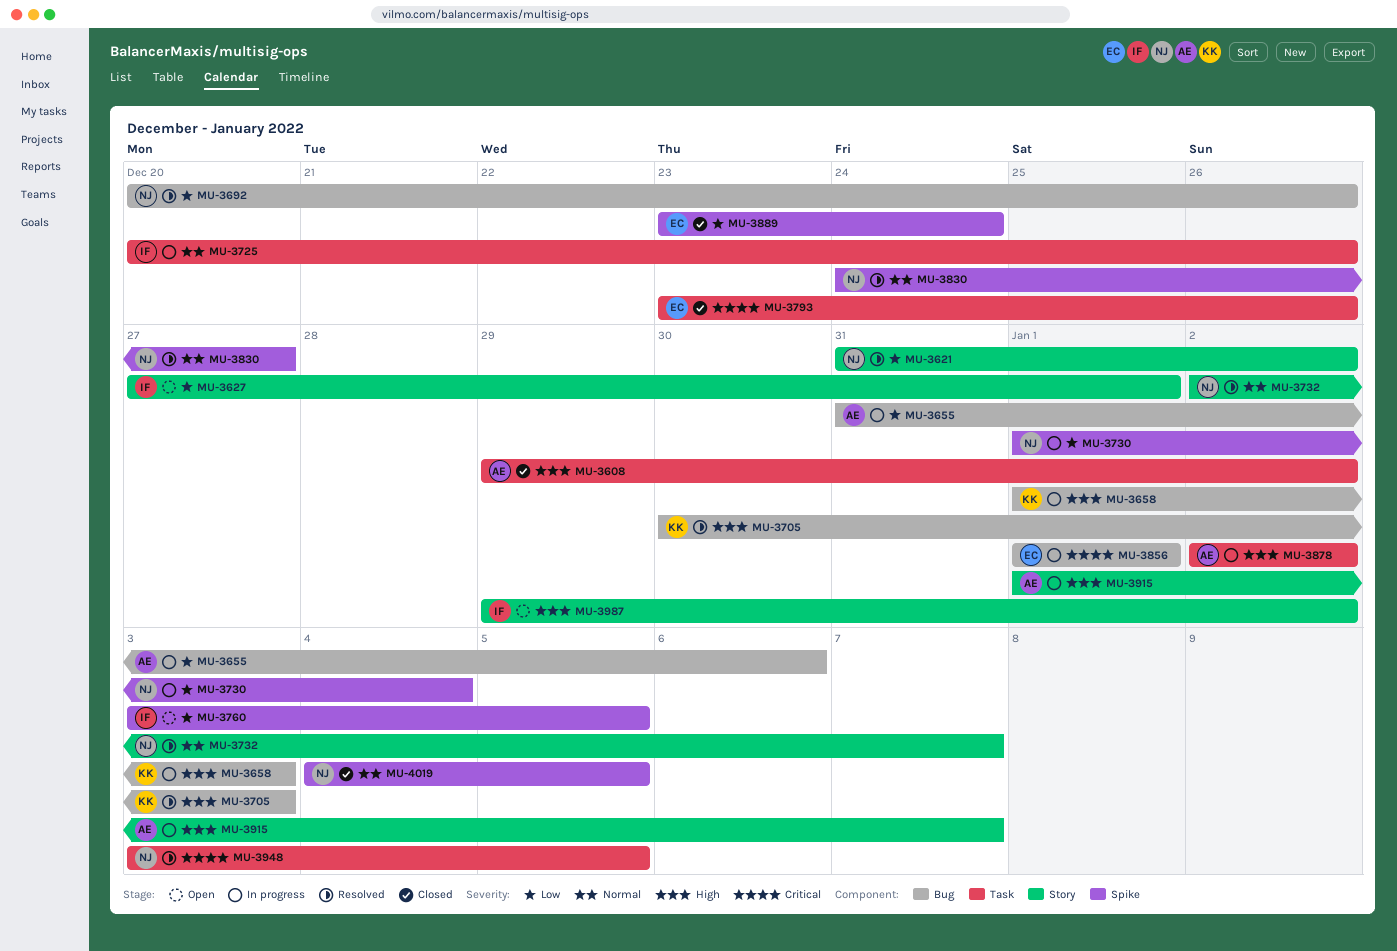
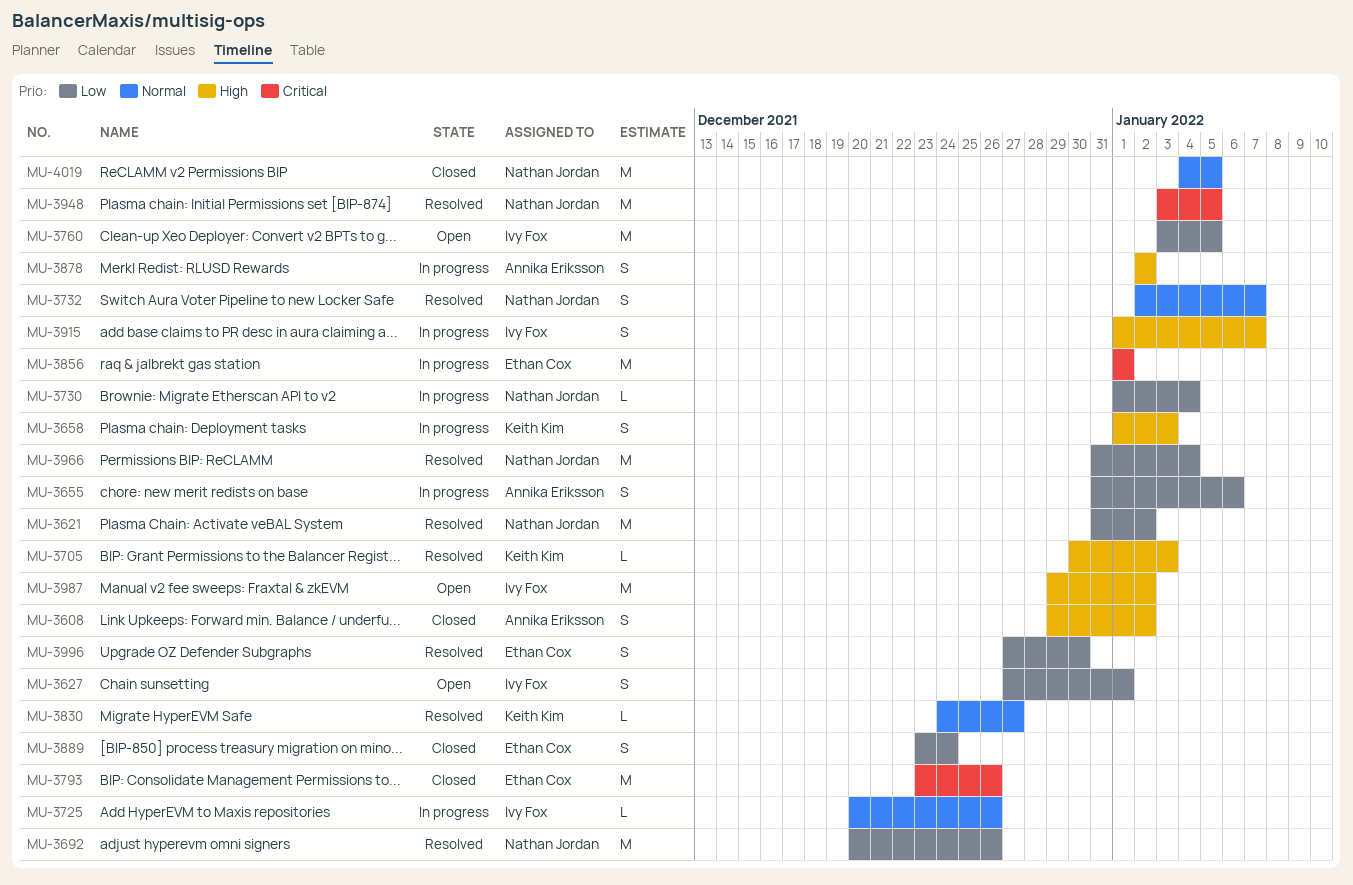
MU-3830, owner: Nathan Jordan -> Keith Kim
MU-3915, owner: Annika Eriksson -> Ivy Fox
MU-3966: none -> present
MU-3996: none -> present

